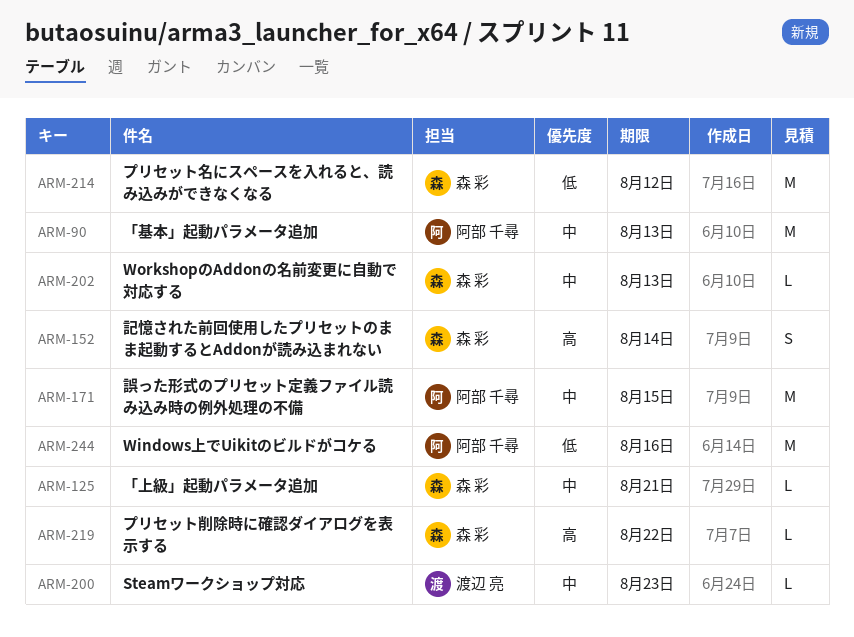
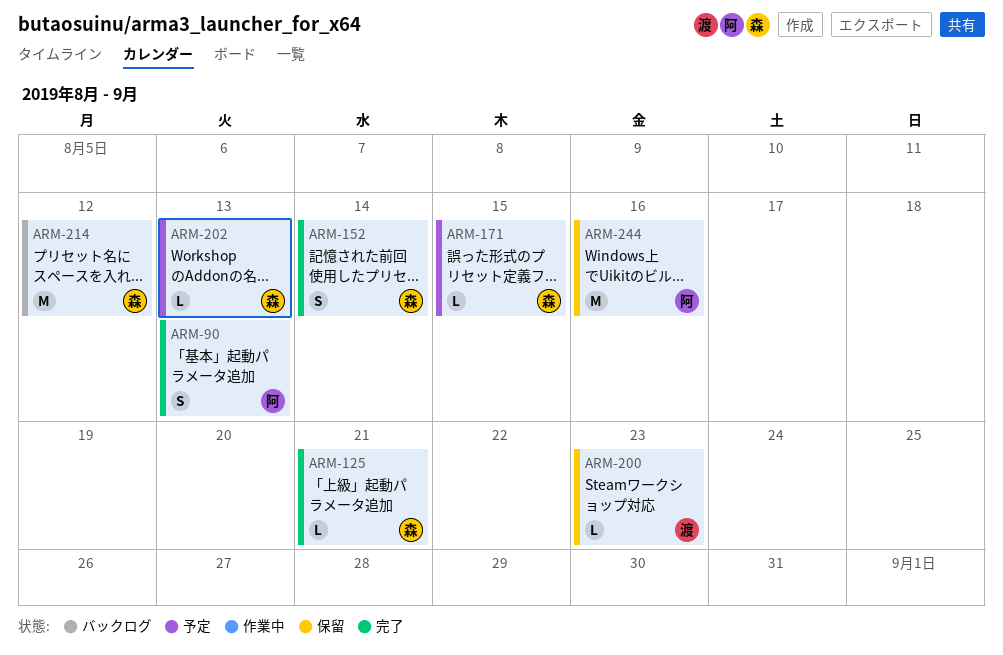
ARM-90, estimate: M -> S
ARM-171, owner: 阿部 千尋 -> 森 彩
ARM-171, estimate: M -> L
ARM-219: present -> none

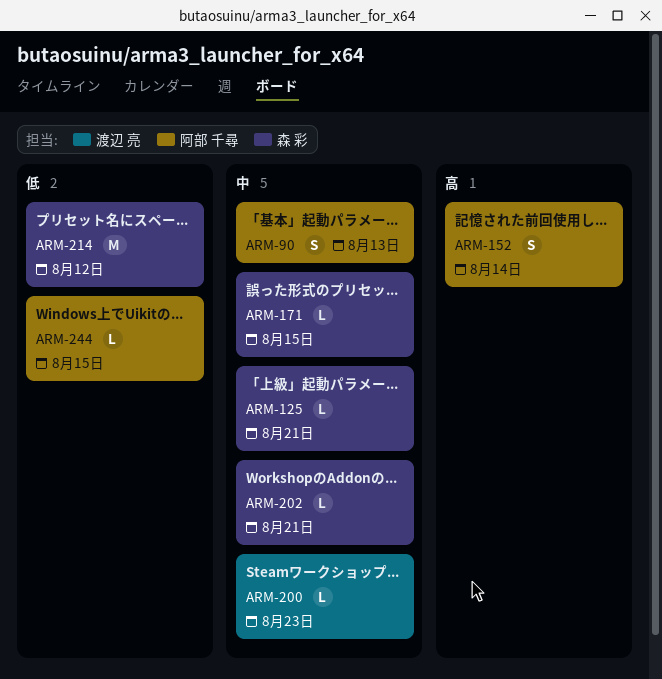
ARM-152, owner: 森 彩 -> 阿部 千尋
ARM-202, due: Aug 13 -> Aug 21
ARM-244, estimate: M -> L
ARM-244, due: Aug 16 -> Aug 15

